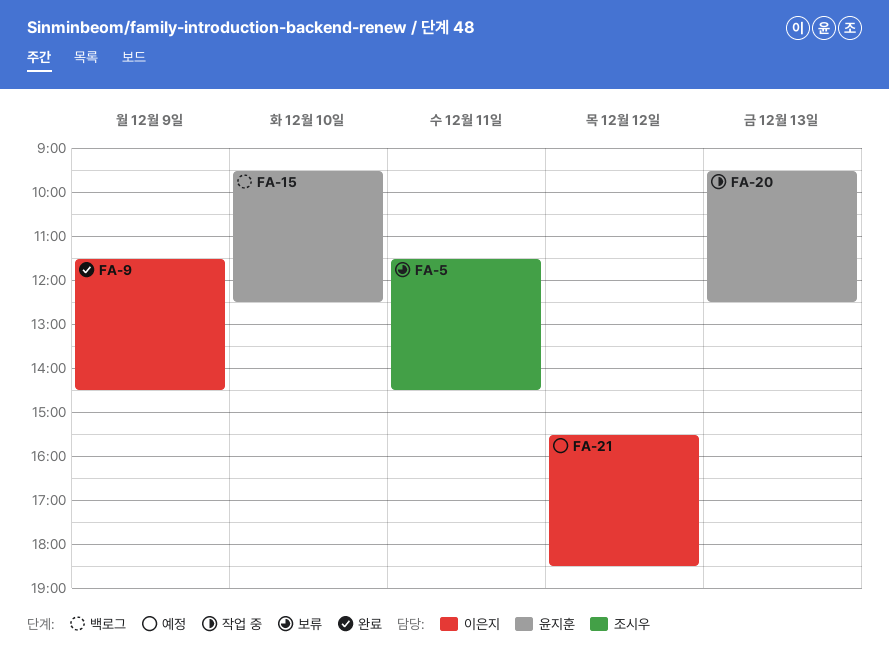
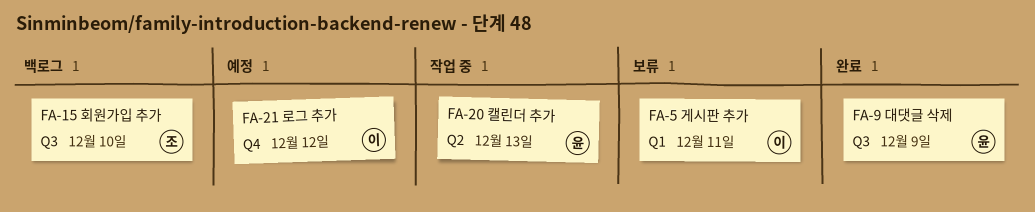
FA-5, owner: 조시우 -> 이은지
FA-9, owner: 이은지 -> 윤지훈
FA-15, owner: 윤지훈 -> 조시우

